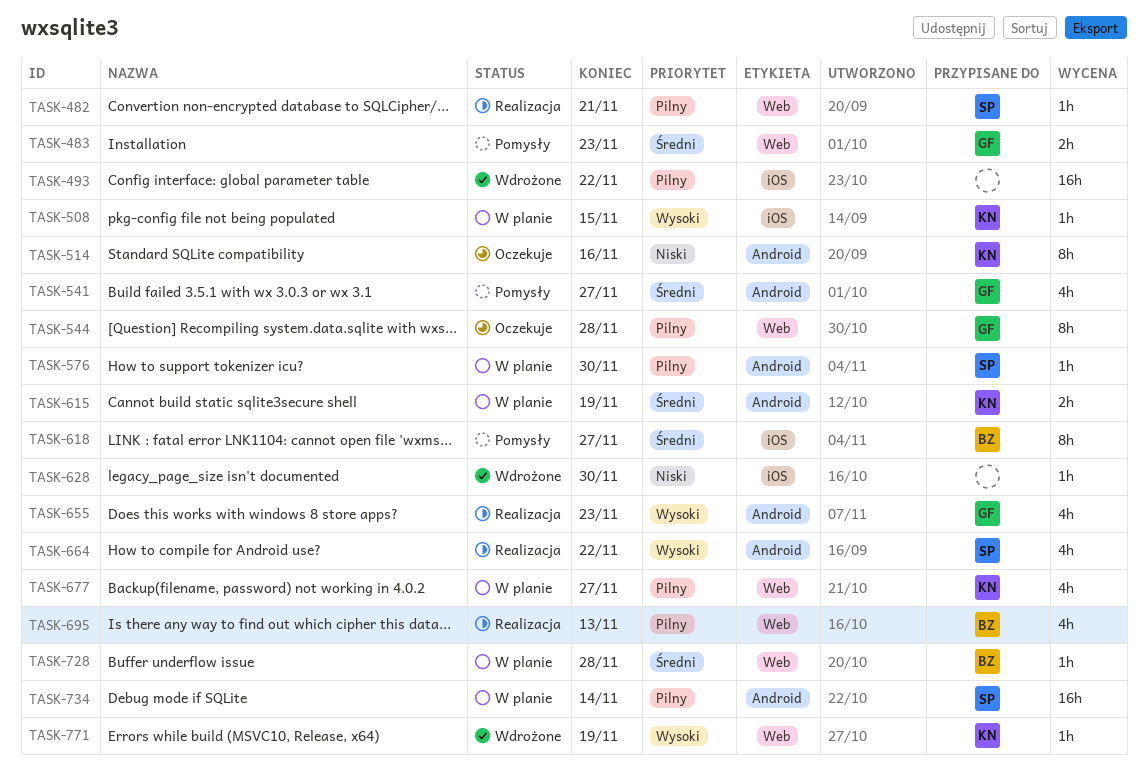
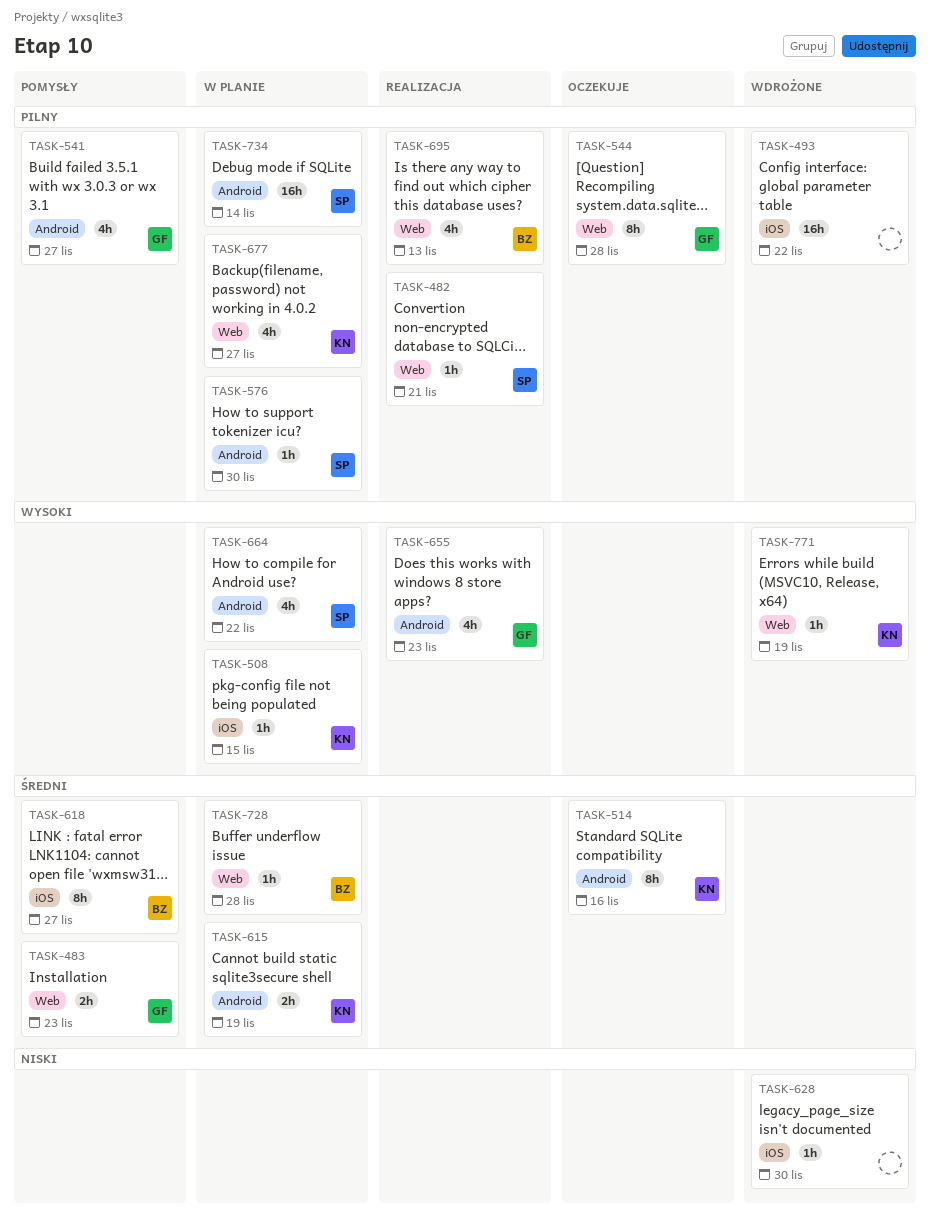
TASK-514, priority: Niski -> Średni
TASK-541, priority: Średni -> Pilny
TASK-664, status: Realizacja -> W planie

